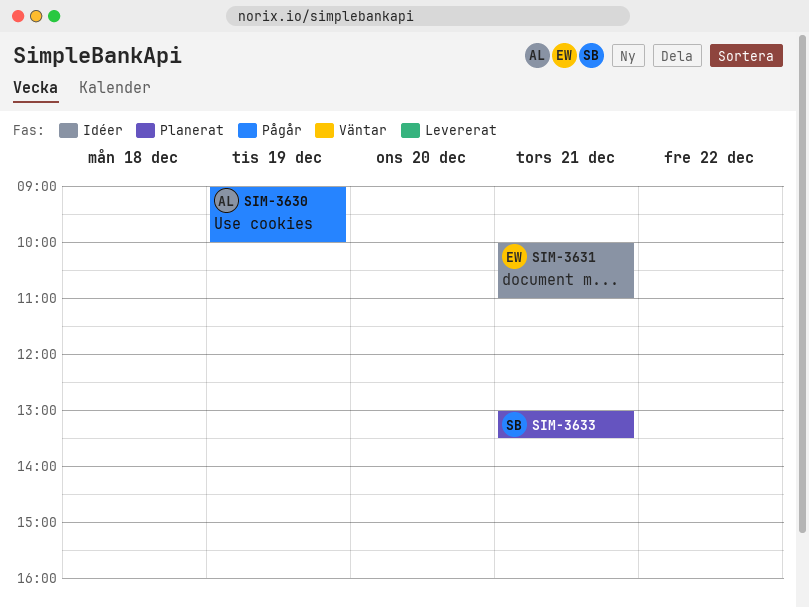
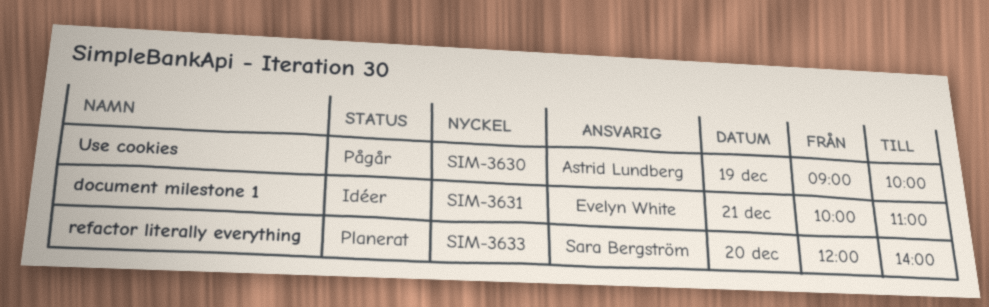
SIM-3633, day: Dec 21 -> Dec 20
SIM-3633, begins: 13:00 -> 12:00
SIM-3633, ends: 13:30 -> 14:00

